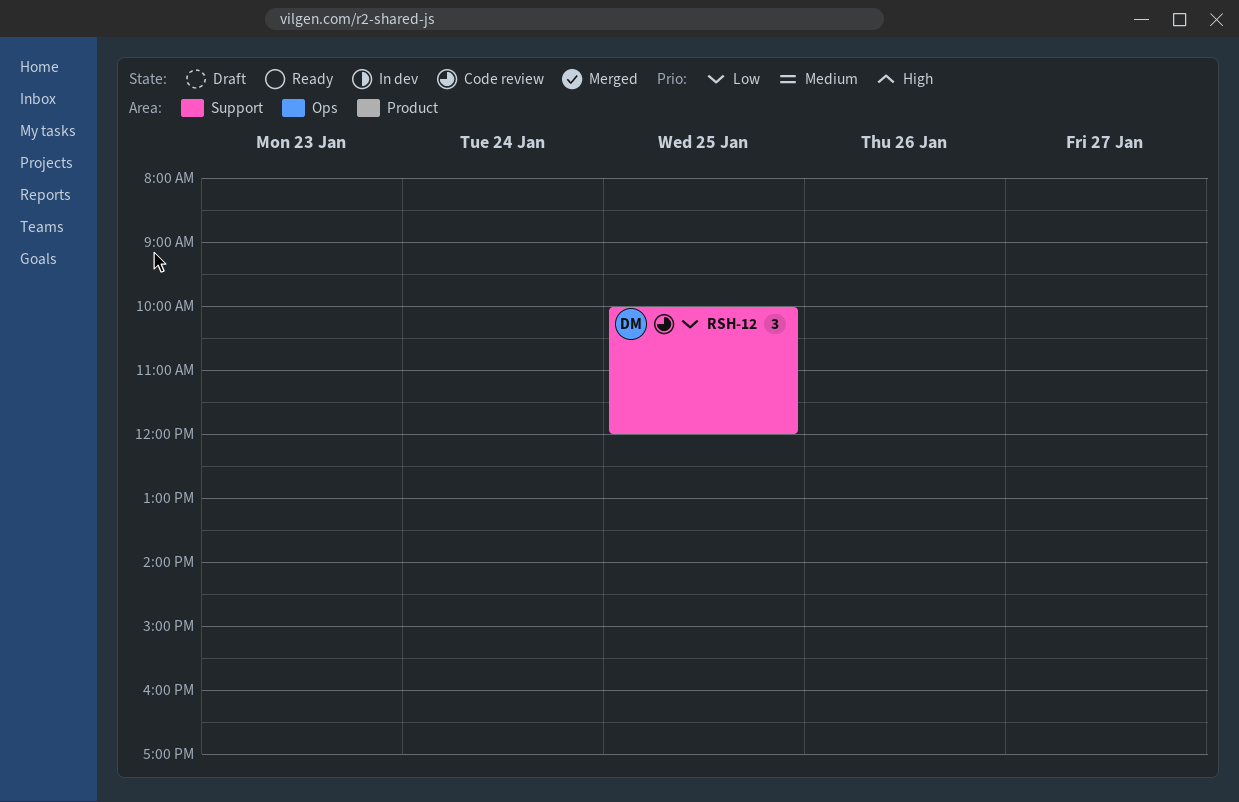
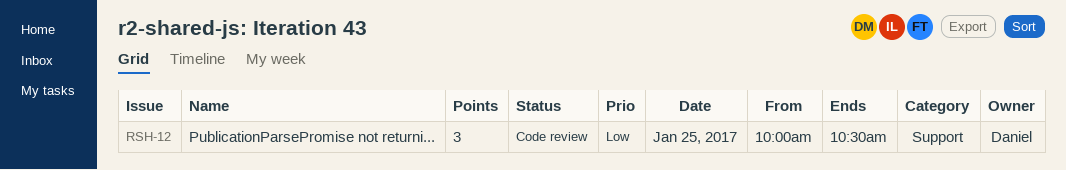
RSH-12, ends: 12:00 -> 10:30

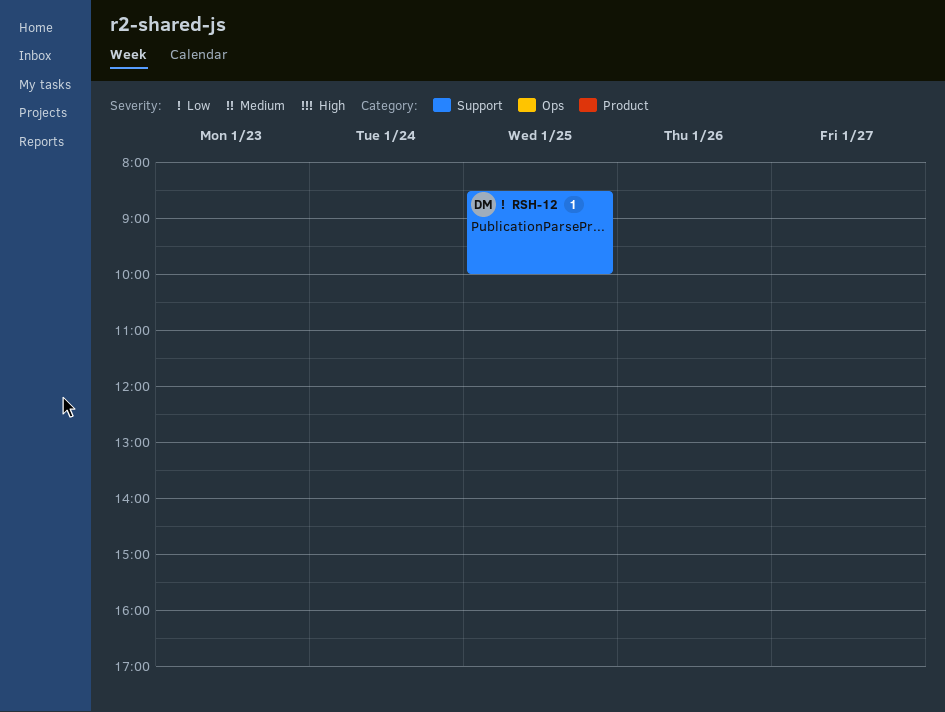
RSH-12, estimate: 3 -> 1
RSH-12, begins: 10:00 -> 08:30
RSH-12, ends: 10:30 -> 10:00

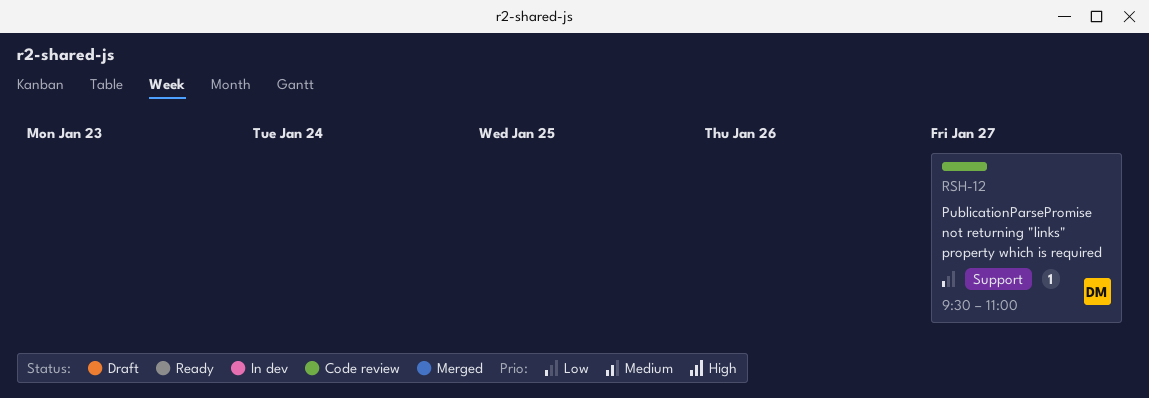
RSH-12, day: Jan 25 -> Jan 27
RSH-12, begins: 08:30 -> 09:30
RSH-12, ends: 10:00 -> 11:00

